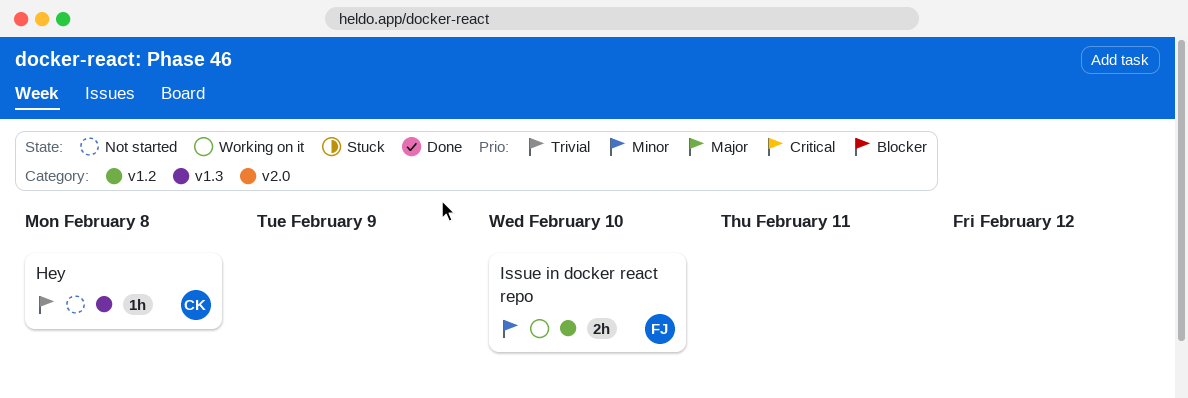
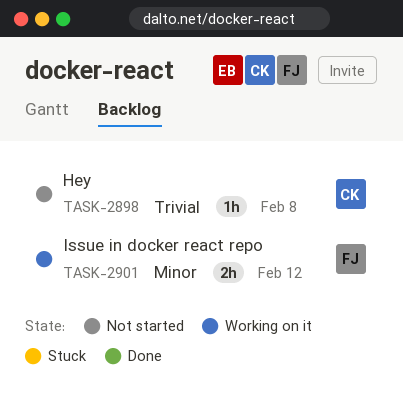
Issue in docker react repo, due: Feb 10 -> Feb 12

